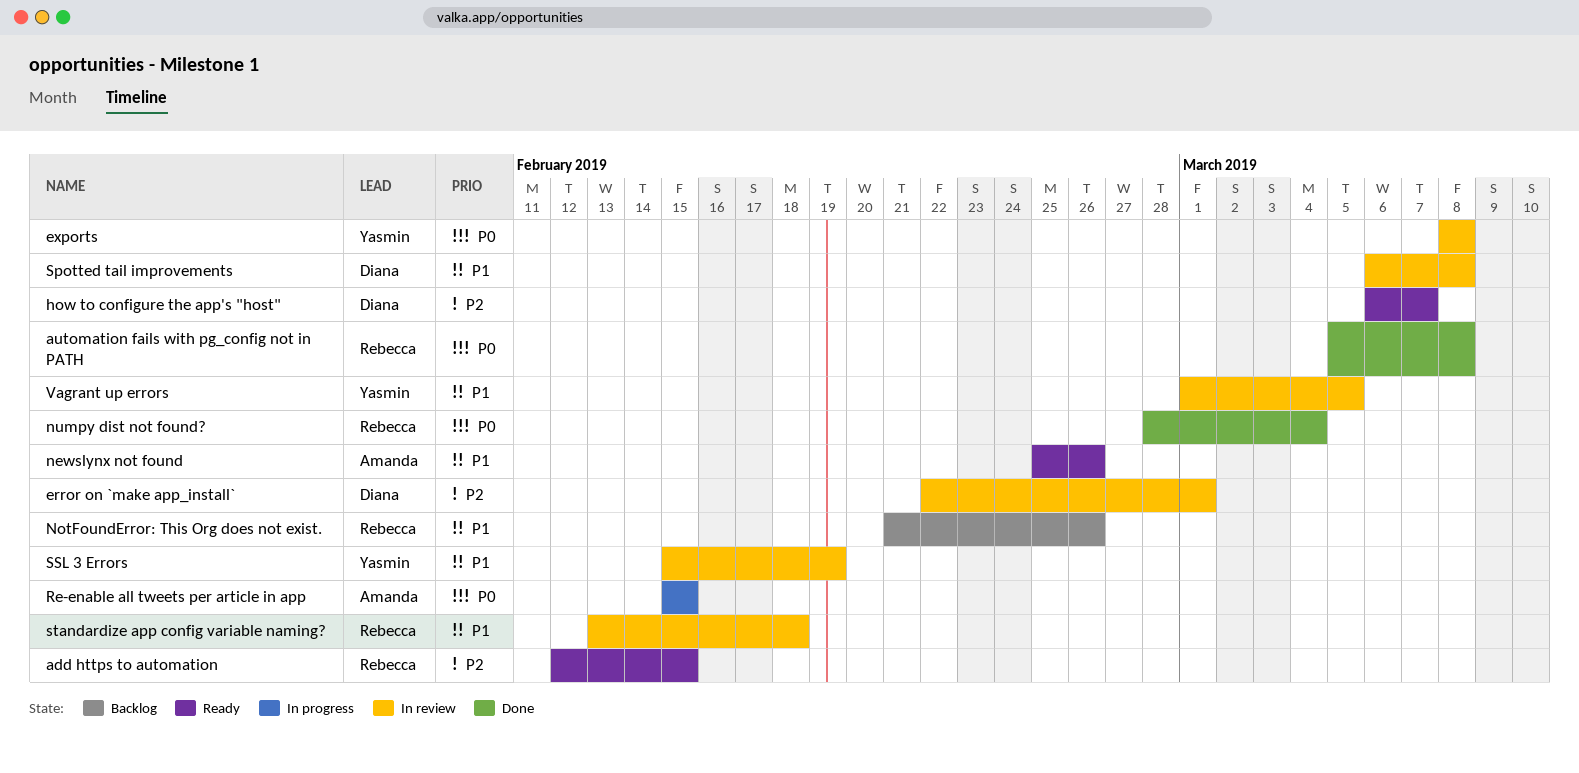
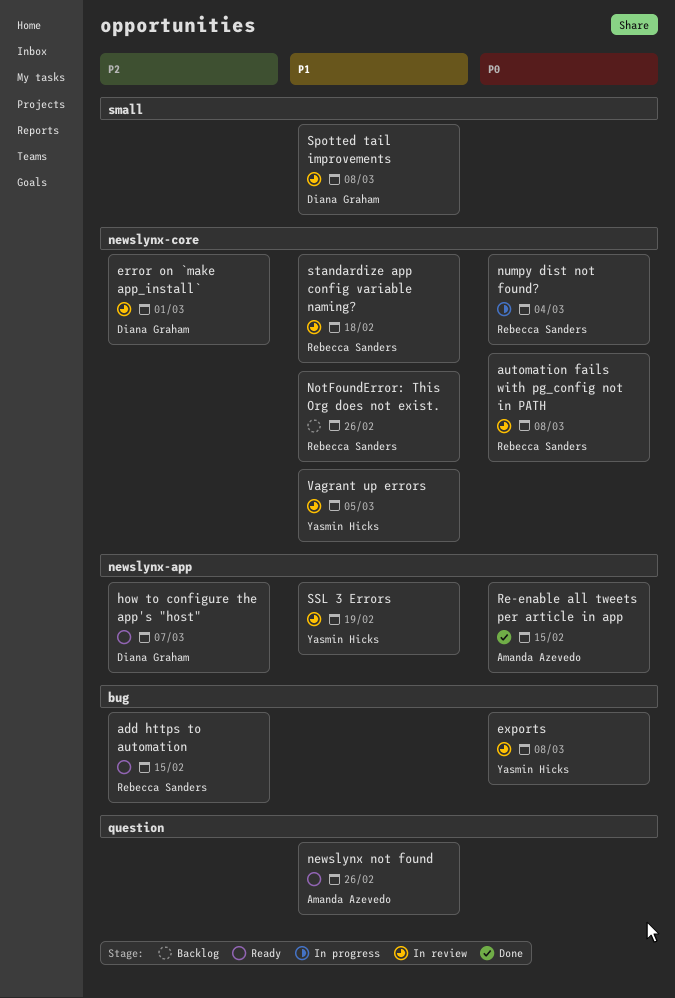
automation fails with pg_config not in PATH, status: Done -> In review
numpy dist not found?, status: Done -> In progress
Re-enable all tweets per article in app, status: In progress -> Done

